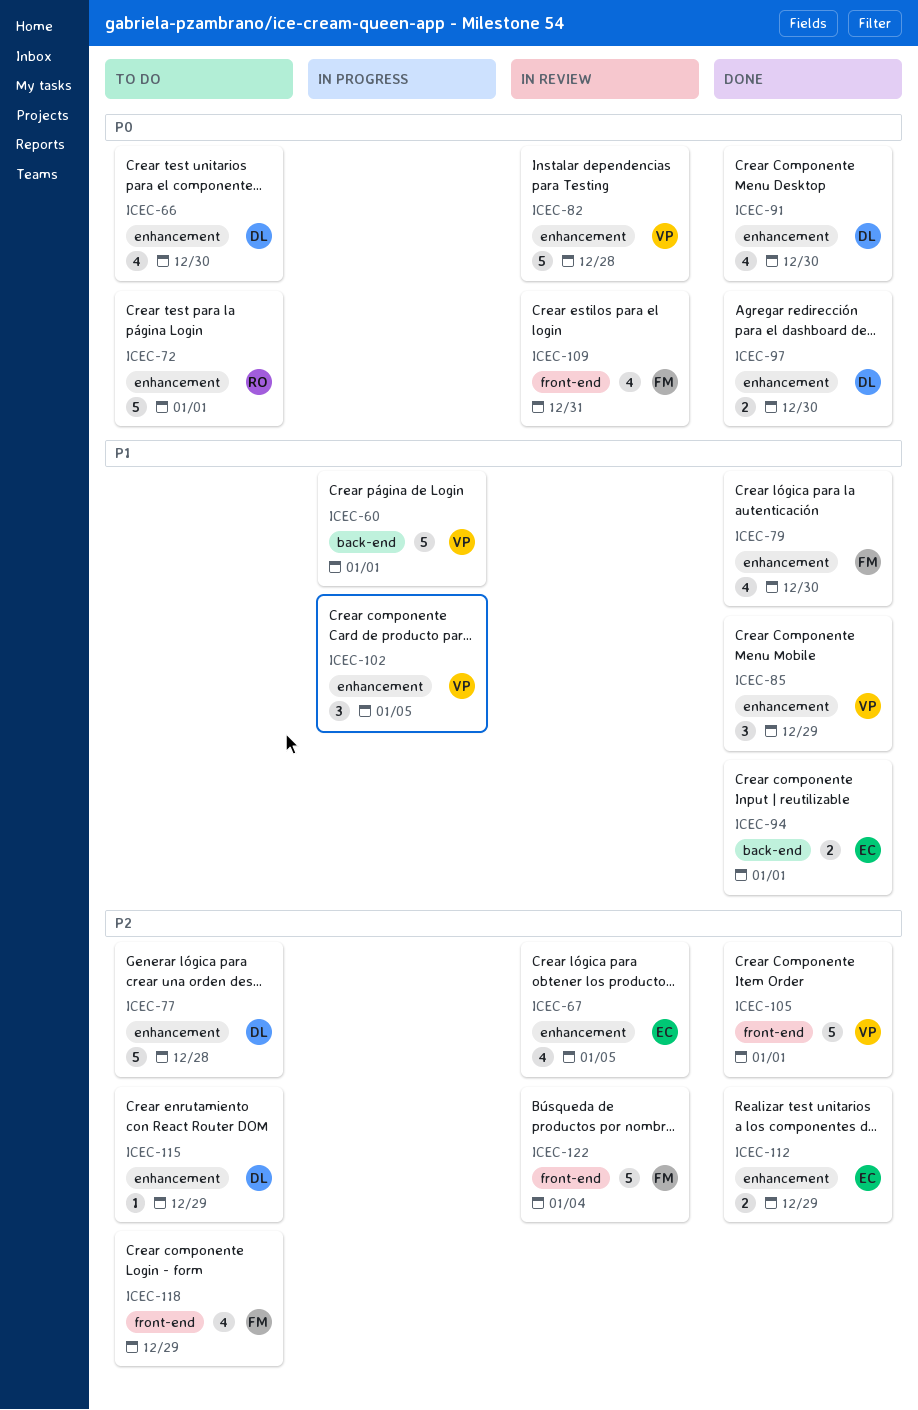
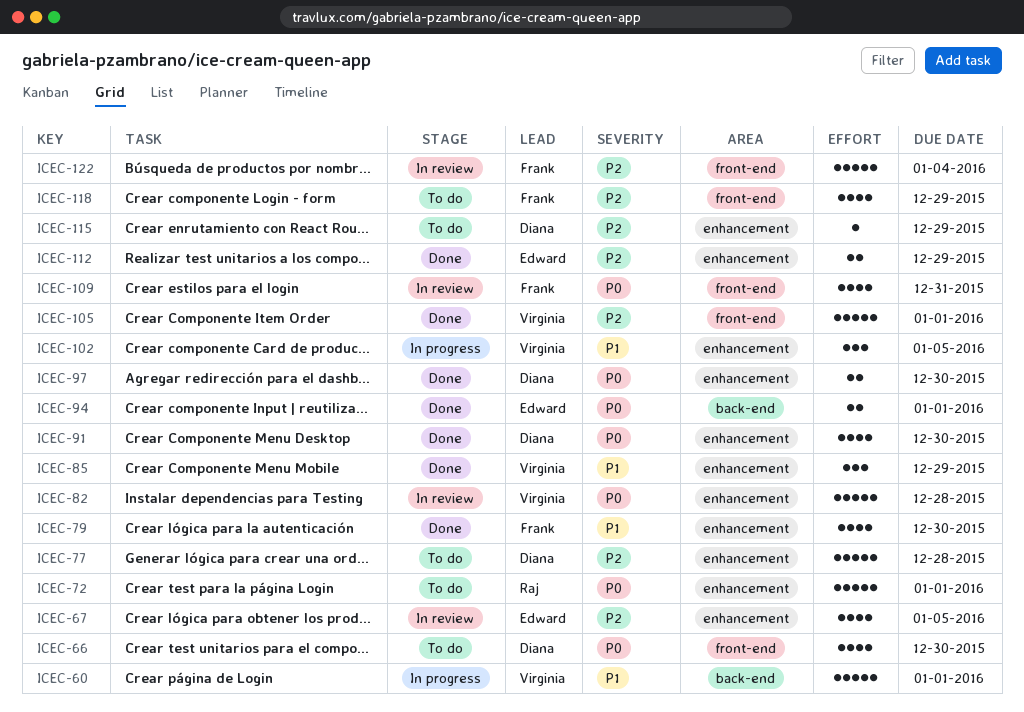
ICEC-66, label: enhancement -> front-end
ICEC-94, priority: P1 -> P0

